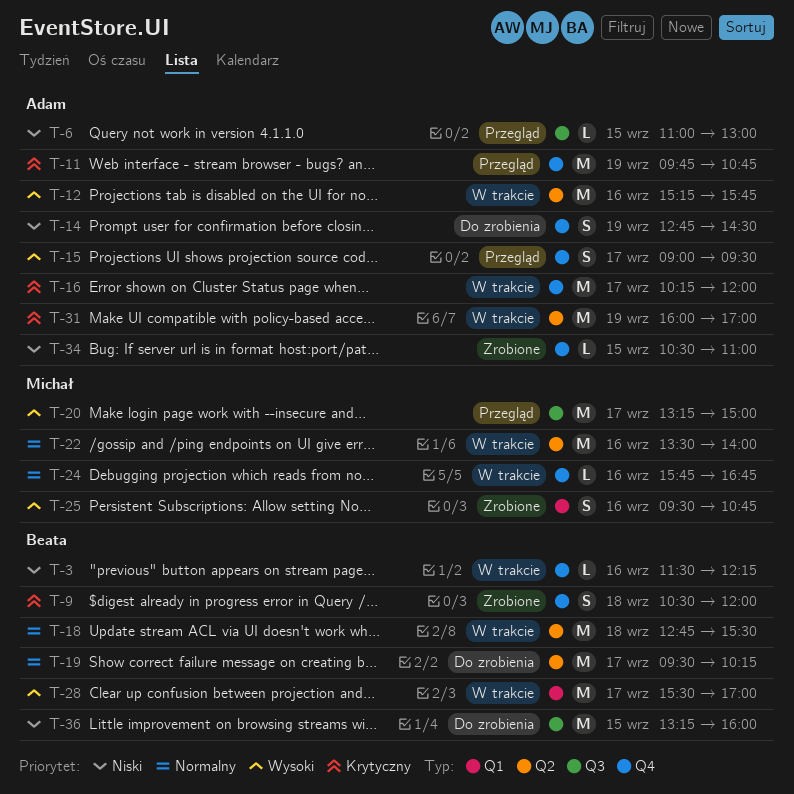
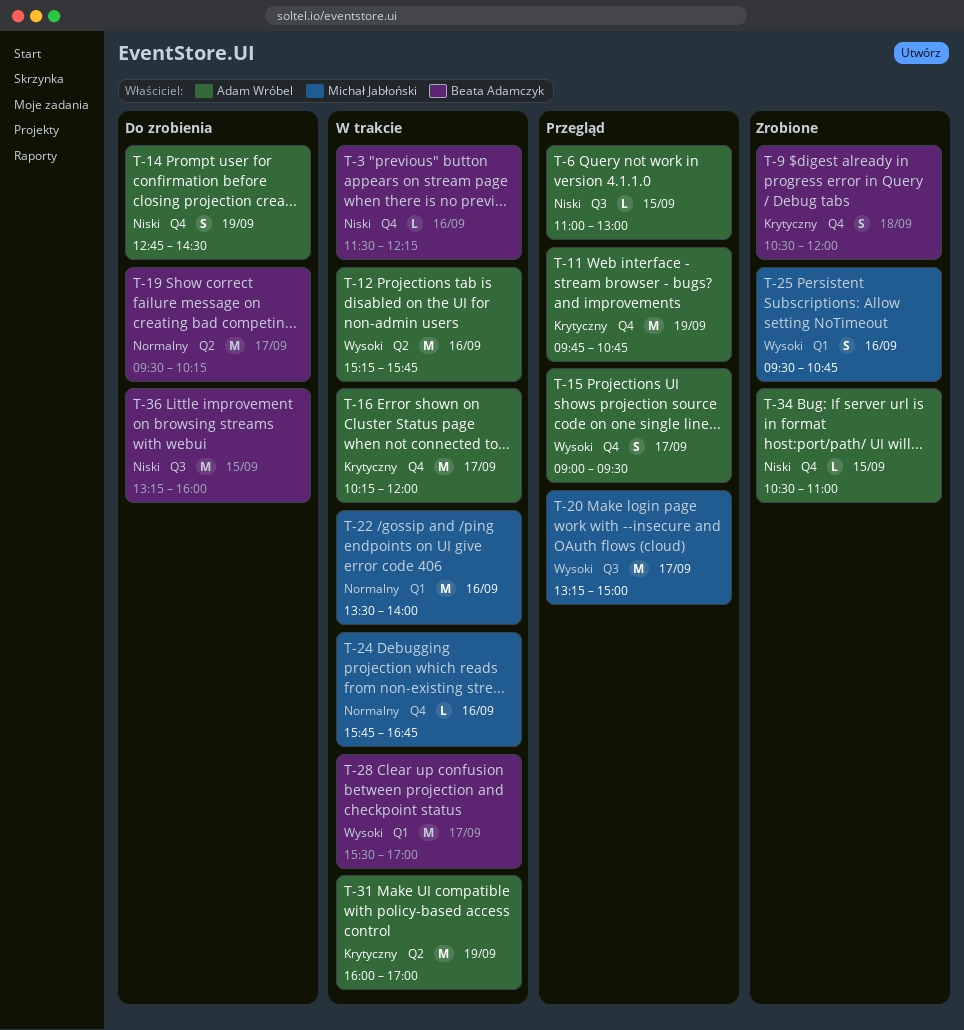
T-18: present -> none
T-22, label: Q2 -> Q1

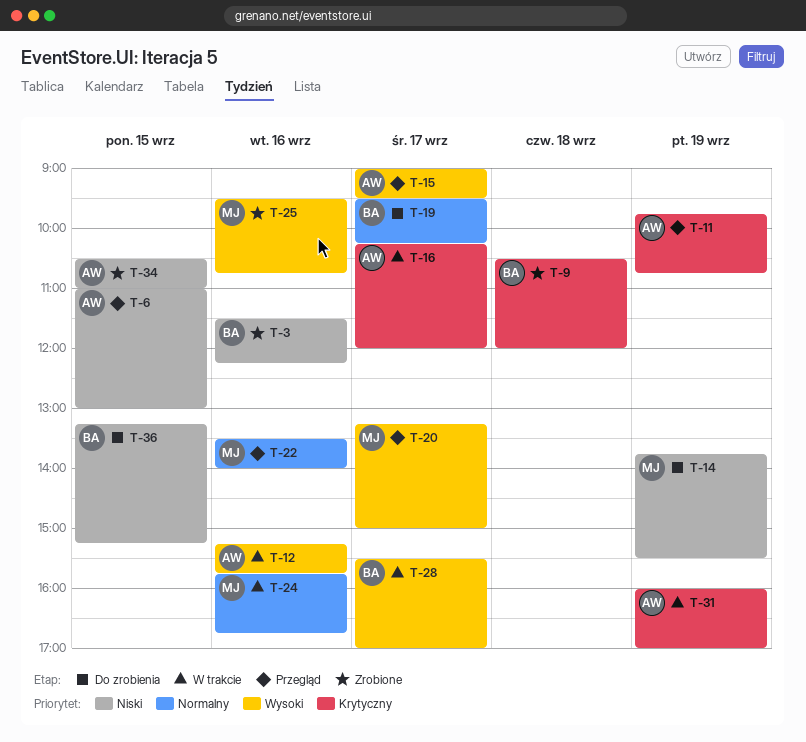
T-3, status: W trakcie -> Zrobione
T-14, owner: Adam Wróbel -> Michał Jabłoński
T-14, begins: 12:45 -> 13:45
T-14, ends: 14:30 -> 15:30
T-22, status: W trakcie -> Przegląd
T-36, ends: 16:00 -> 15:15

